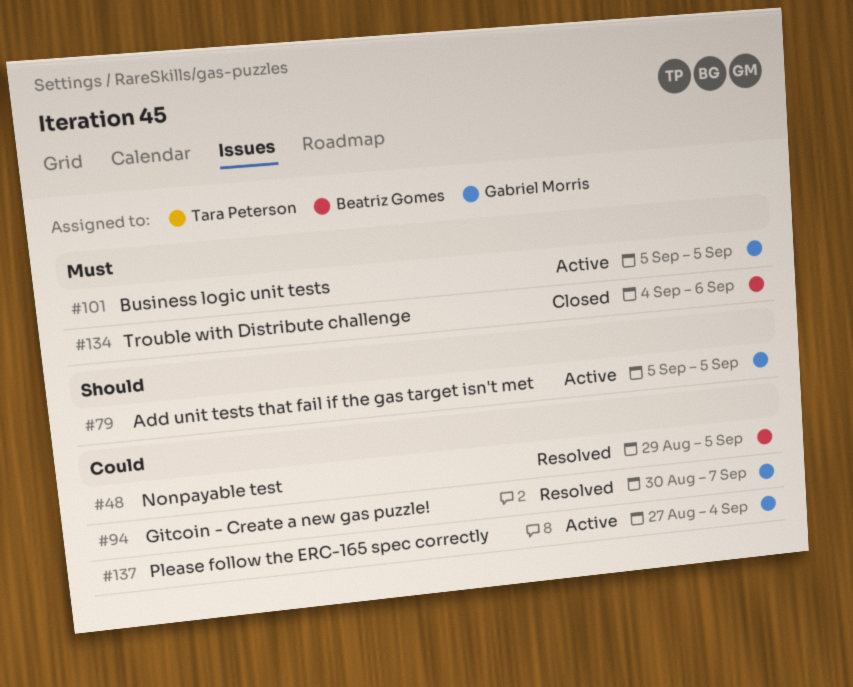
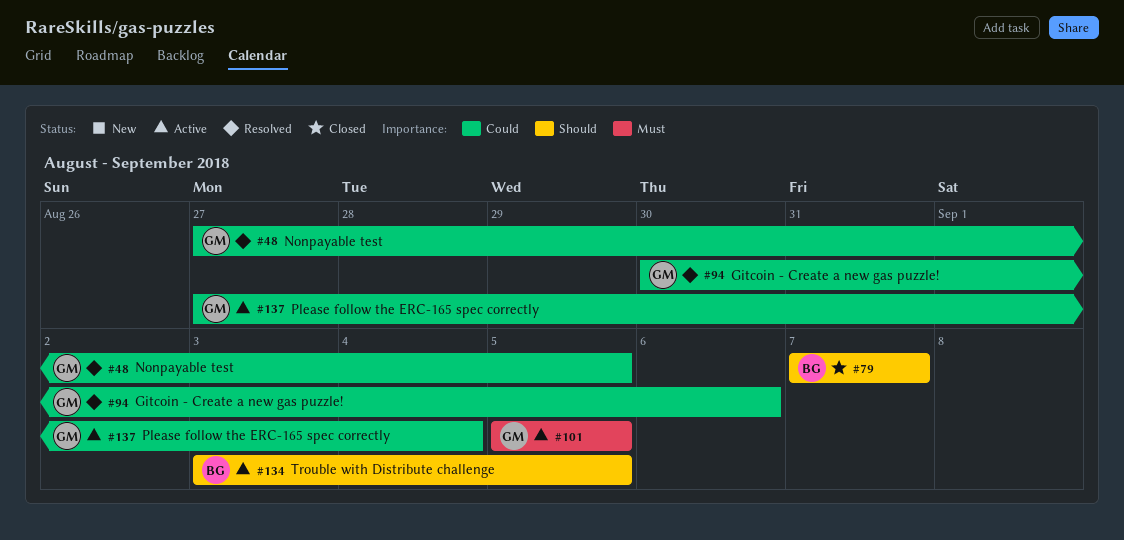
#48, owner: Beatriz Gomes -> Gabriel Morris
#48, start: Aug 29 -> Aug 27
#79, status: Active -> Closed
#79, owner: Gabriel Morris -> Beatriz Gomes
#79, start: Sep 5 -> Sep 7
#79, due: Sep 5 -> Sep 7
#94, due: Sep 7 -> Sep 6
#134, status: Closed -> Active
#134, priority: Must -> Should
#134, start: Sep 4 -> Sep 3
#134, due: Sep 6 -> Sep 5

